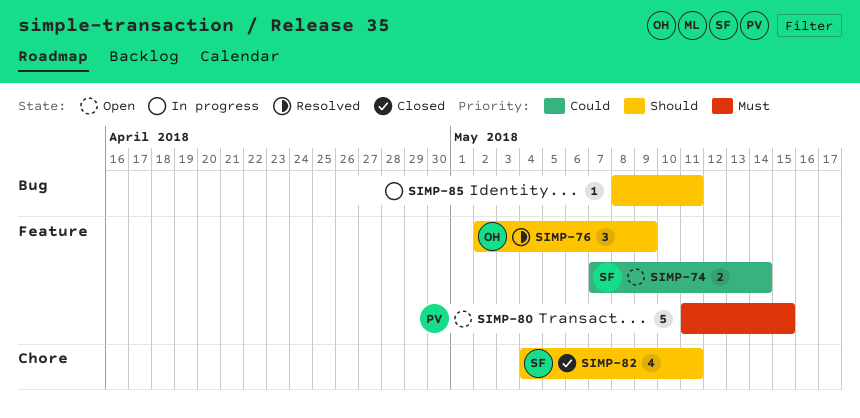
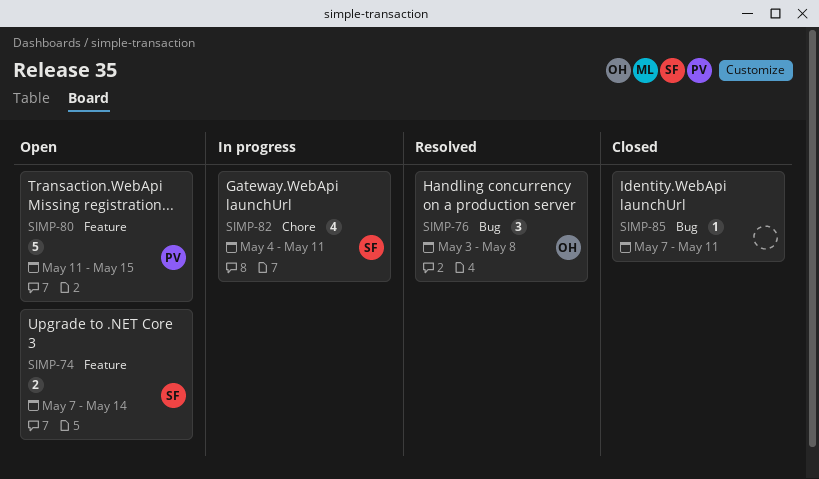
SIMP-76, label: Feature -> Bug
SIMP-76, start: May 2 -> May 3
SIMP-76, due: May 9 -> May 8
SIMP-82, status: Closed -> In progress
SIMP-85, status: In progress -> Closed
SIMP-85, start: May 8 -> May 7

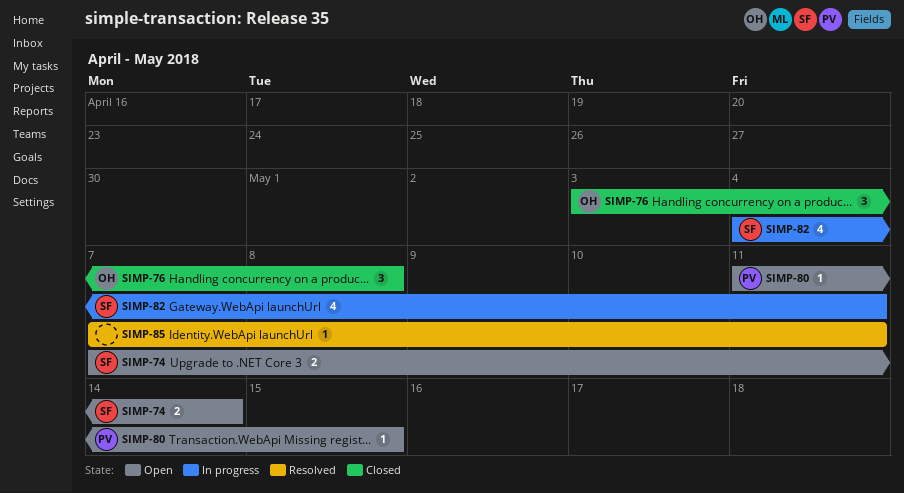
SIMP-76, status: Resolved -> Closed
SIMP-80, estimate: 5 -> 1
SIMP-85, status: Closed -> Resolved

